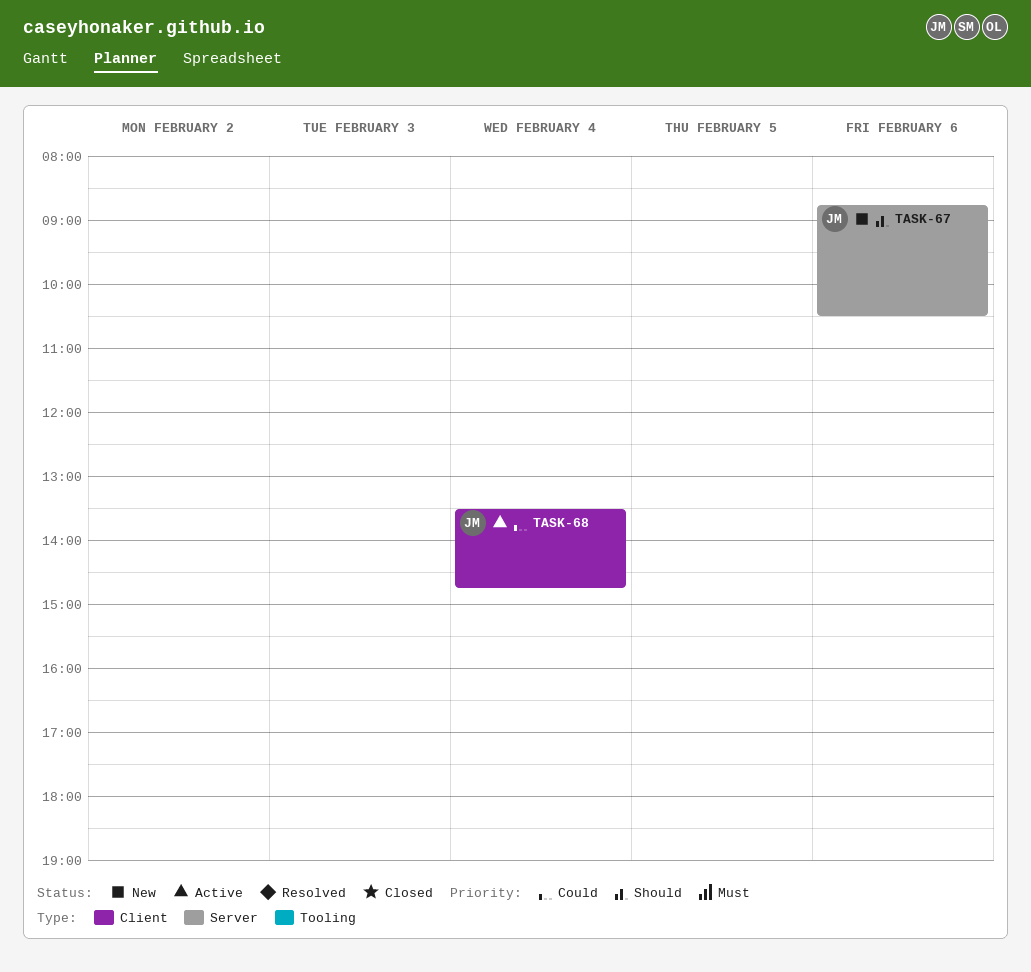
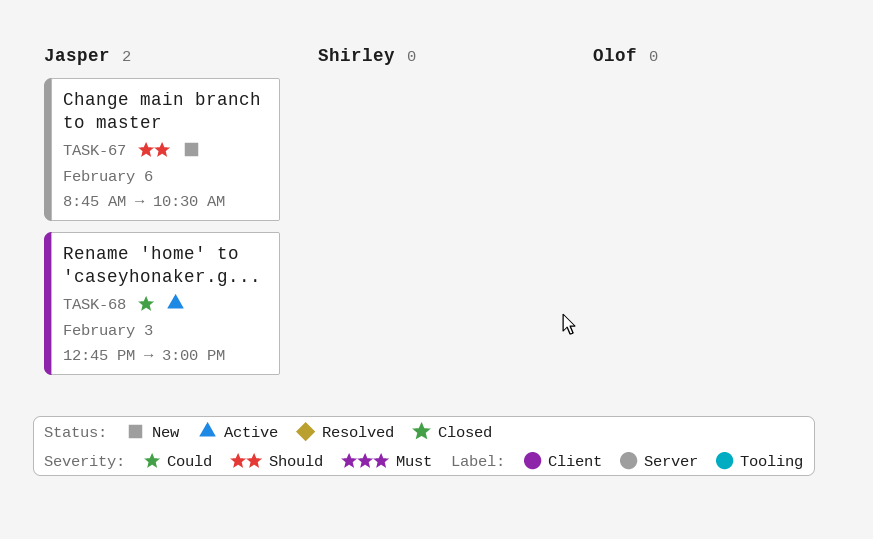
TASK-68, day: Feb 4 -> Feb 3
TASK-68, begins: 13:30 -> 12:45
TASK-68, ends: 14:45 -> 15:00

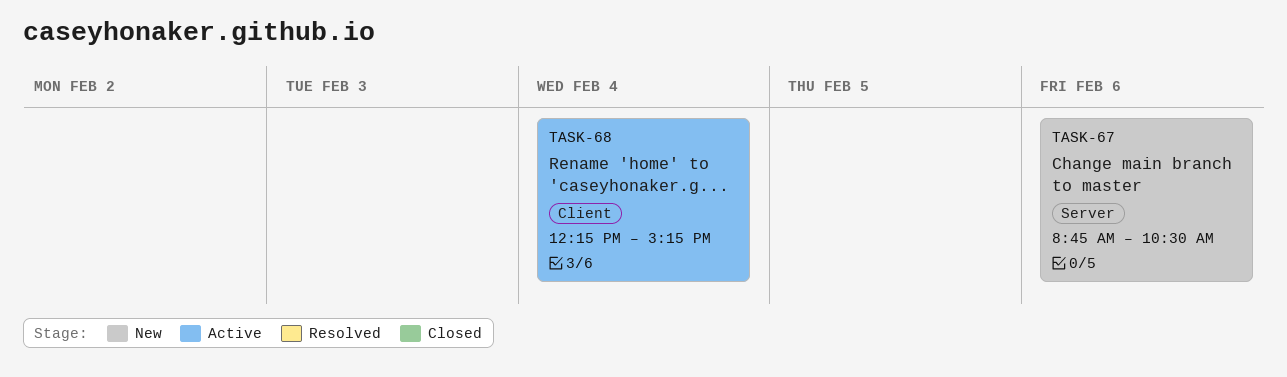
TASK-68, day: Feb 3 -> Feb 4
TASK-68, begins: 12:45 -> 12:15
TASK-68, ends: 15:00 -> 15:15

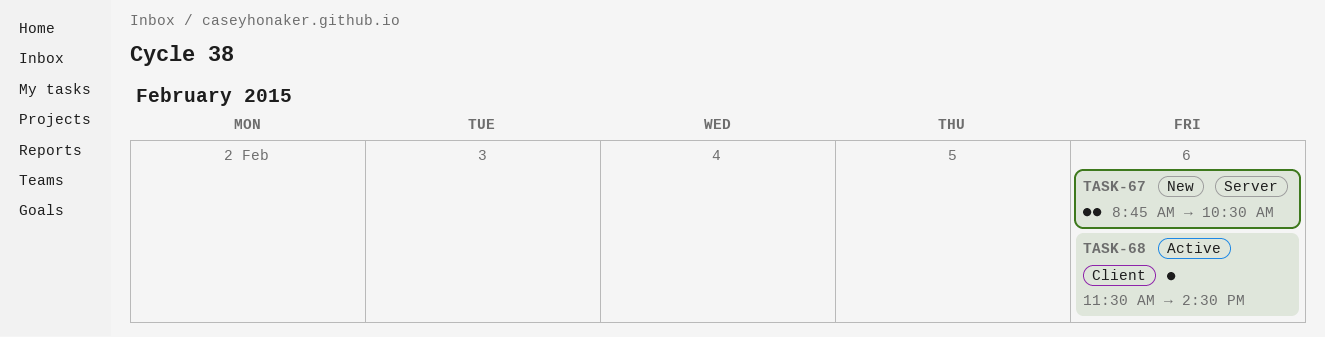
TASK-68, day: Feb 4 -> Feb 6
TASK-68, begins: 12:15 -> 11:30
TASK-68, ends: 15:15 -> 14:30

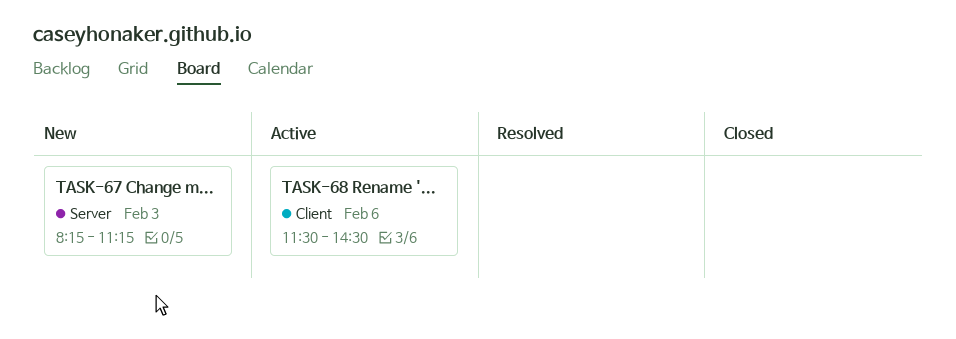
TASK-67, day: Feb 6 -> Feb 3
TASK-67, begins: 08:45 -> 08:15
TASK-67, ends: 10:30 -> 11:15

